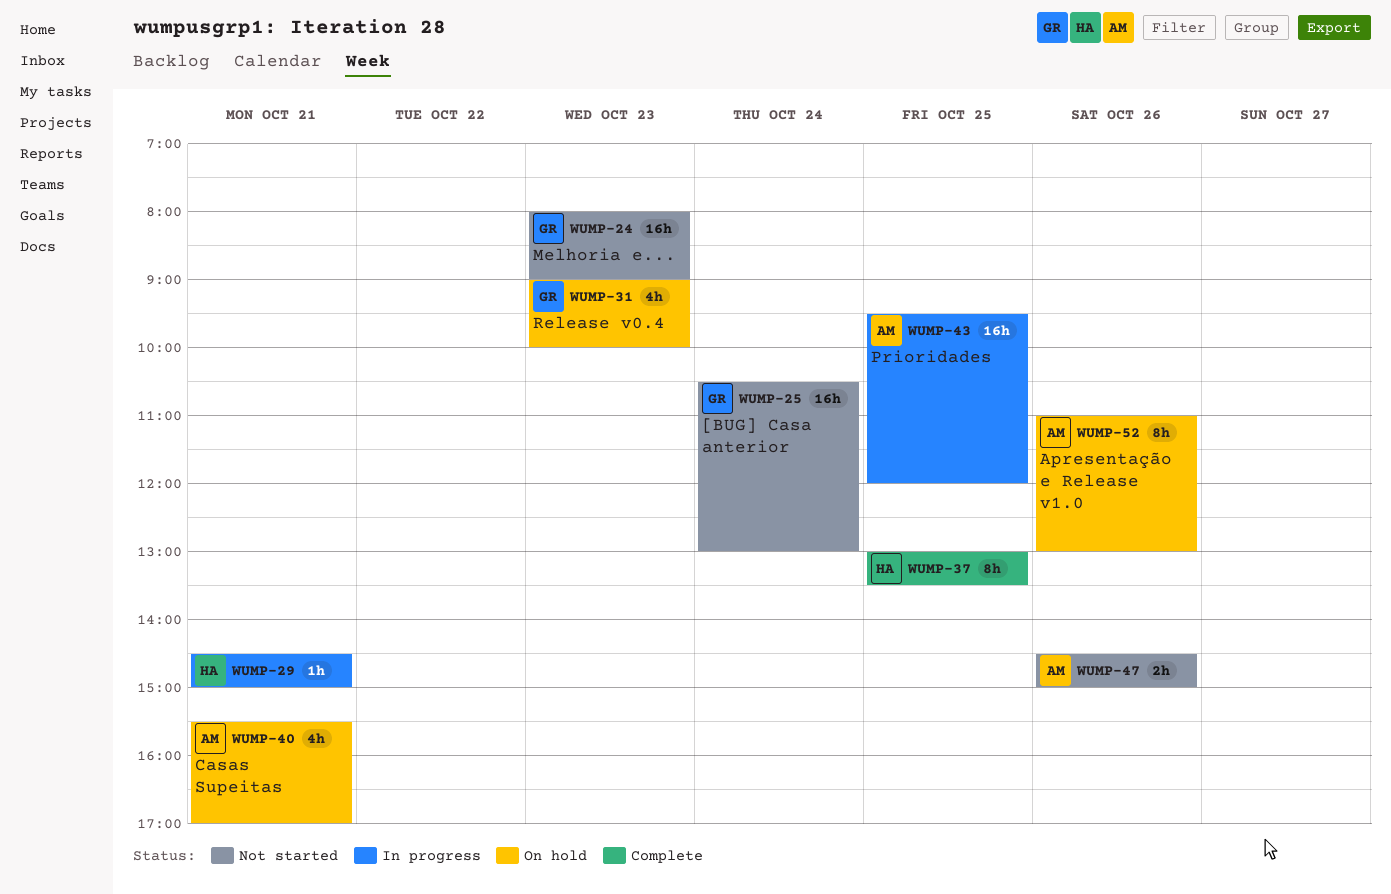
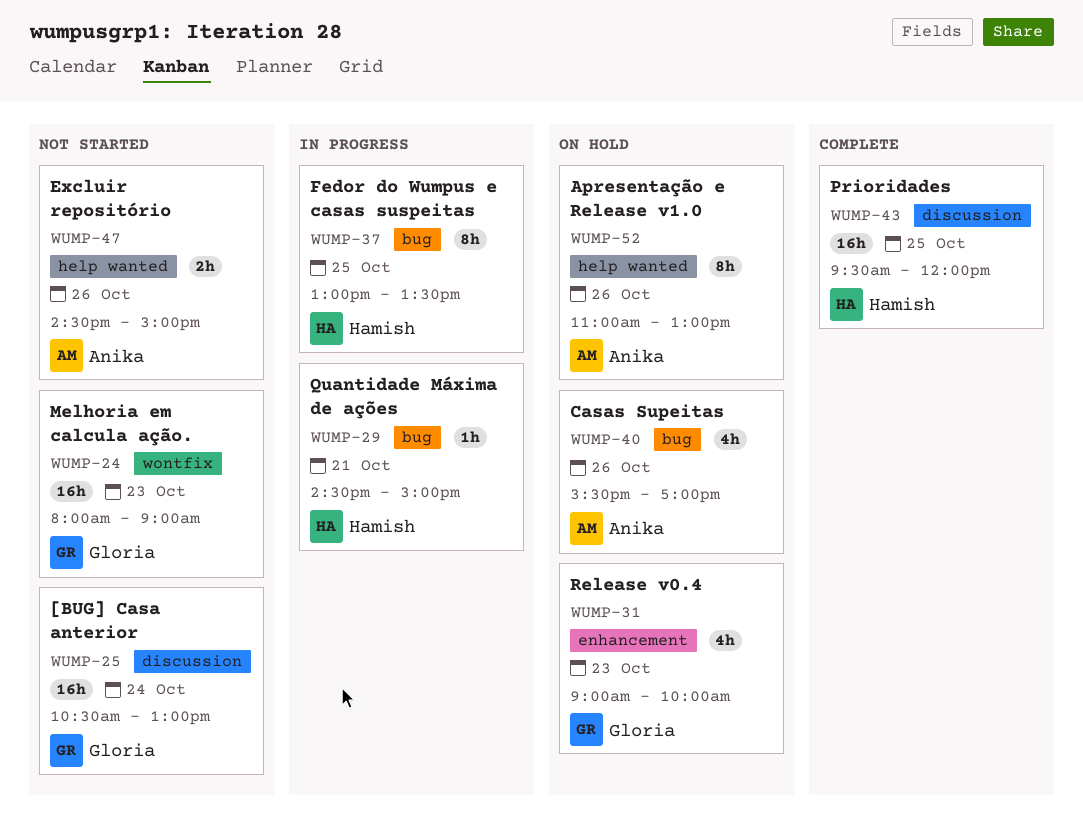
WUMP-37, status: Complete -> In progress
WUMP-40, day: Oct 21 -> Oct 26
WUMP-43, status: In progress -> Complete
WUMP-43, owner: Anika -> Hamish

